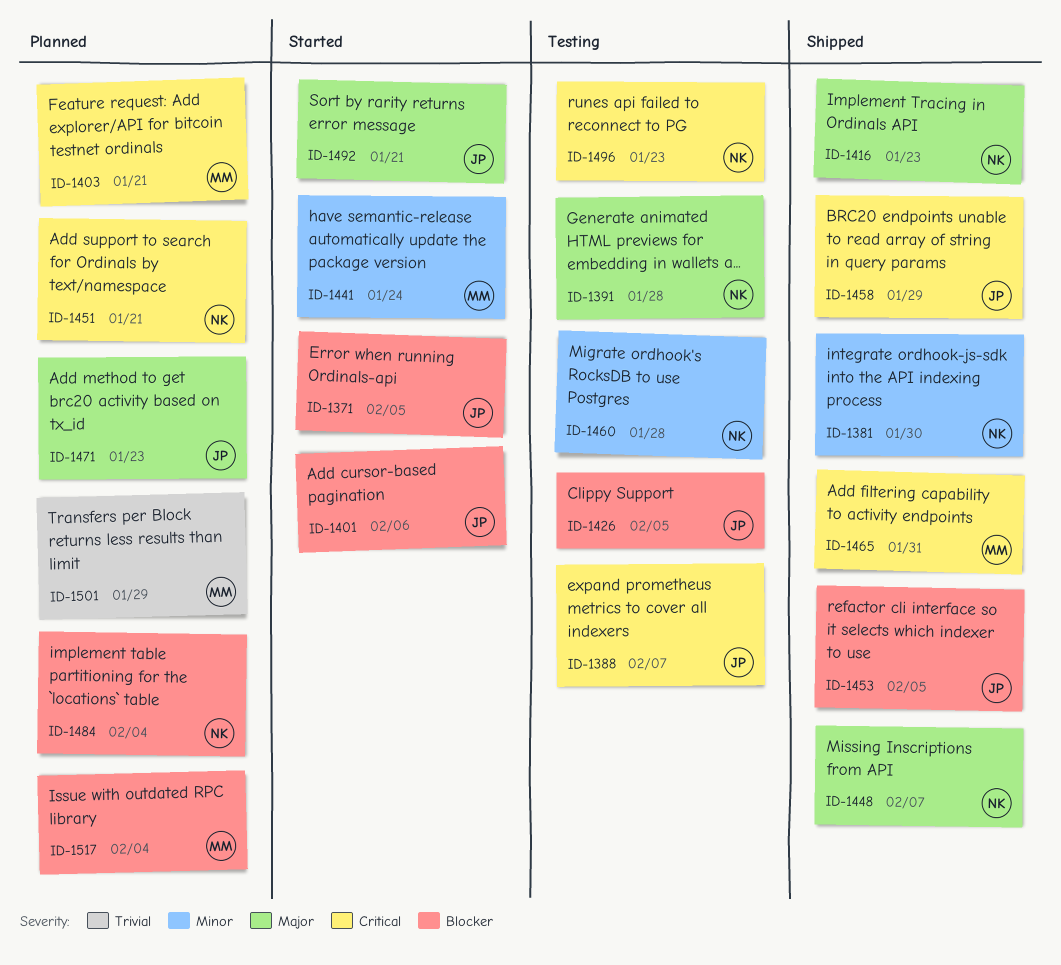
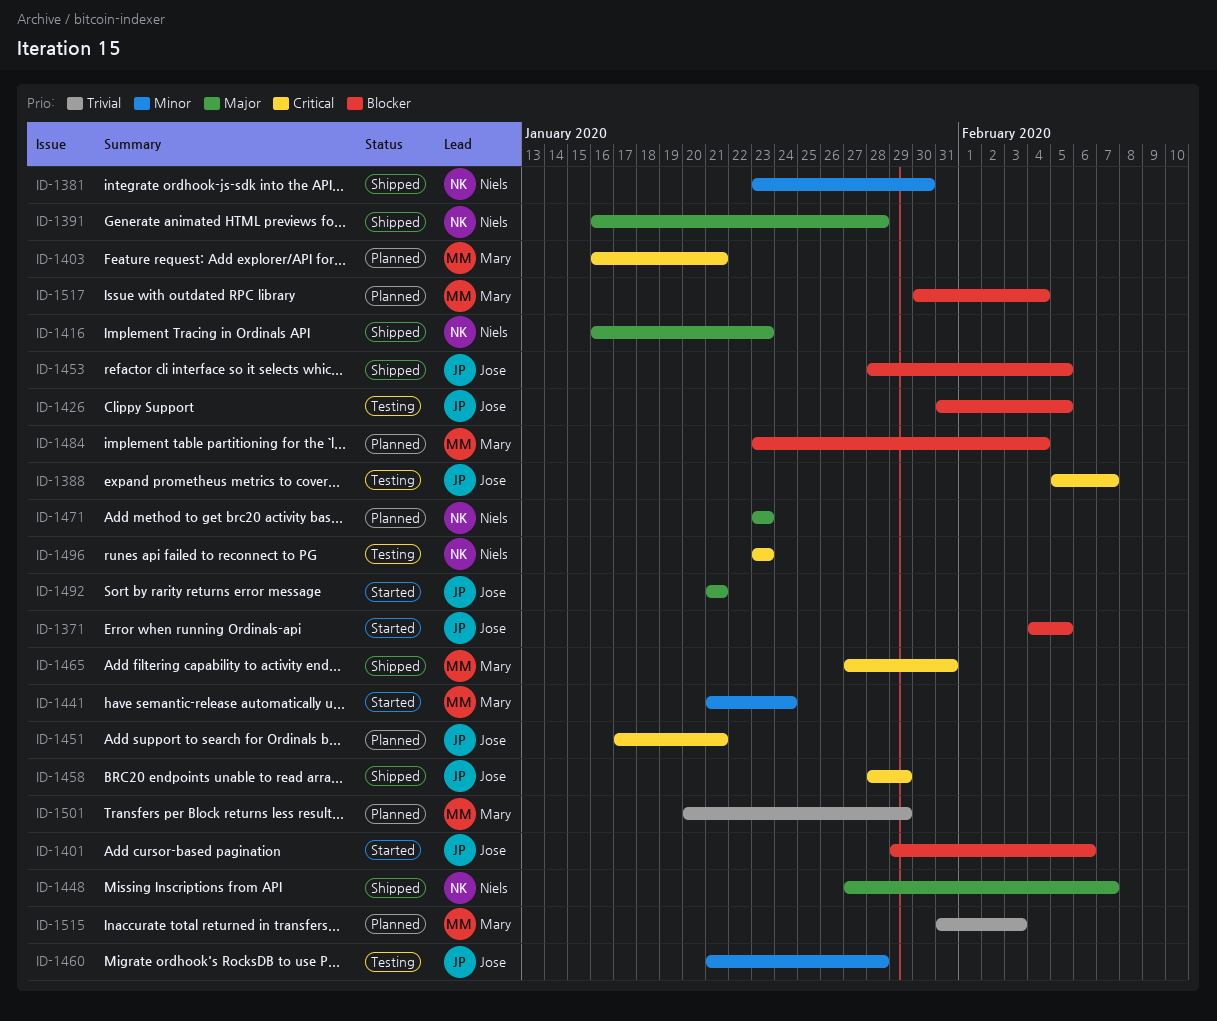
ID-1391, status: Testing -> Shipped
ID-1451, owner: Niels -> Jose
ID-1460, owner: Niels -> Jose
ID-1471, owner: Jose -> Niels
ID-1484, owner: Niels -> Mary
ID-1515: none -> present

